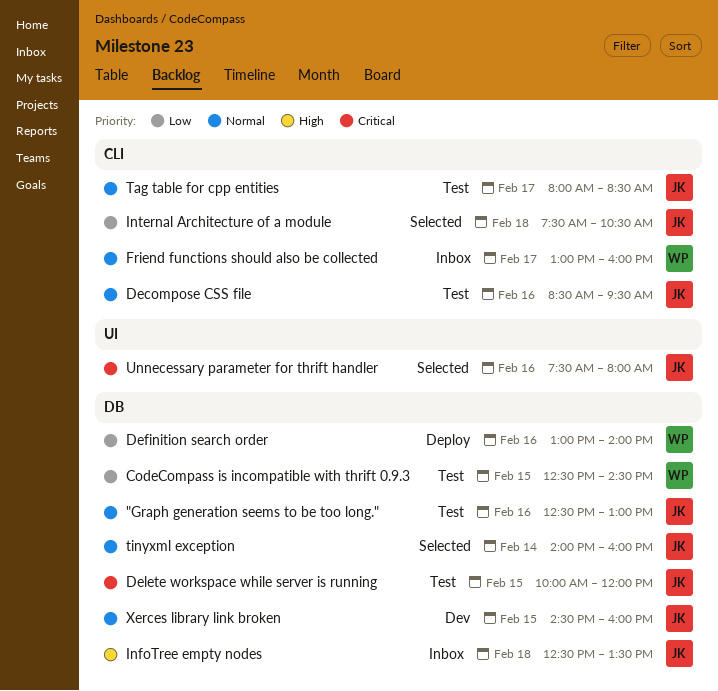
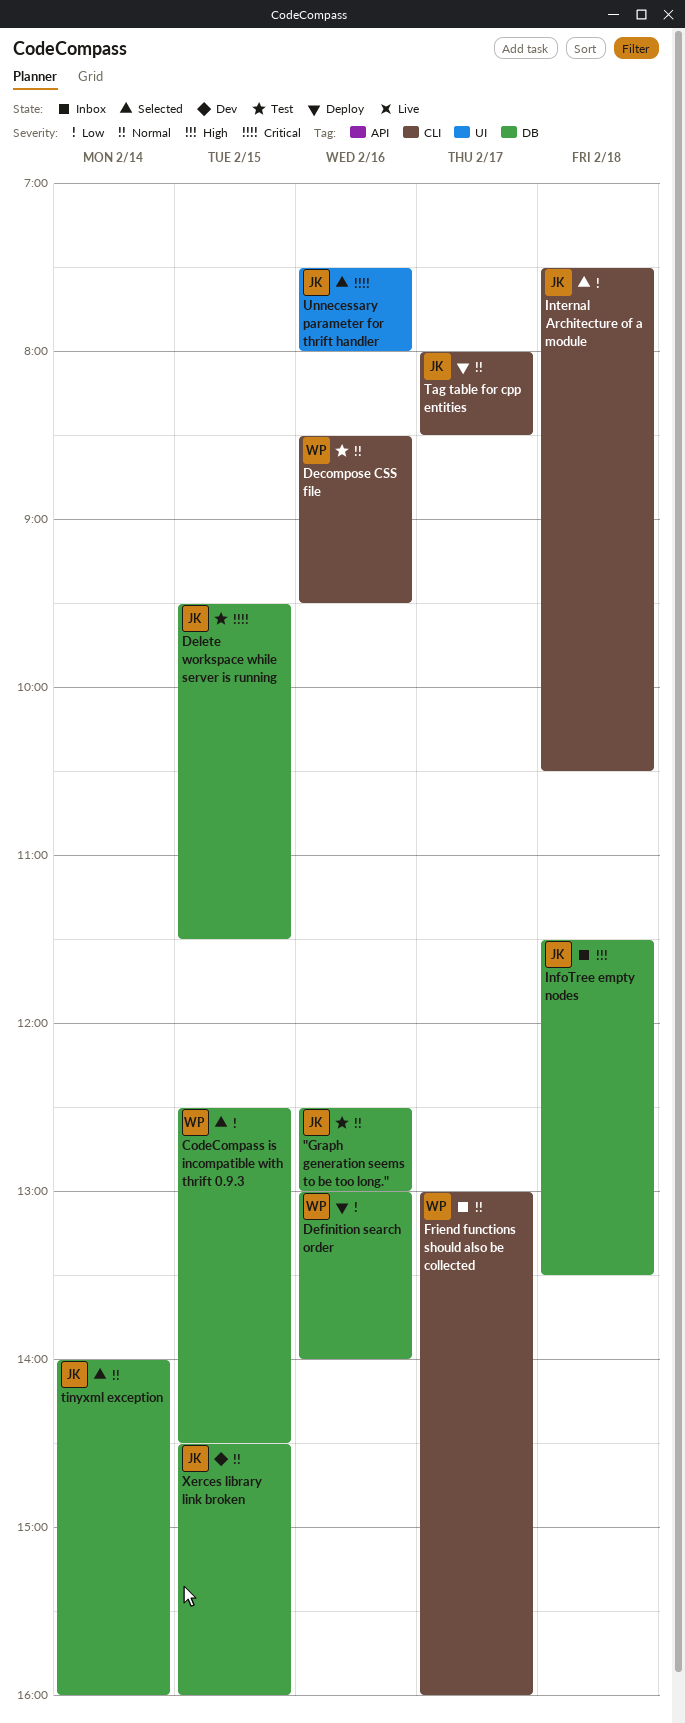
CodeCompass is incompatible with thrift 0.9.3, status: Test -> Selected
Decompose CSS file, owner: JK -> WP
Delete workspace while server is running, begins: 10:00 -> 09:30
Delete workspace while server is running, ends: 12:00 -> 11:30
InfoTree empty nodes, begins: 12:30 -> 11:30
Tag table for cpp entities, status: Test -> Deploy

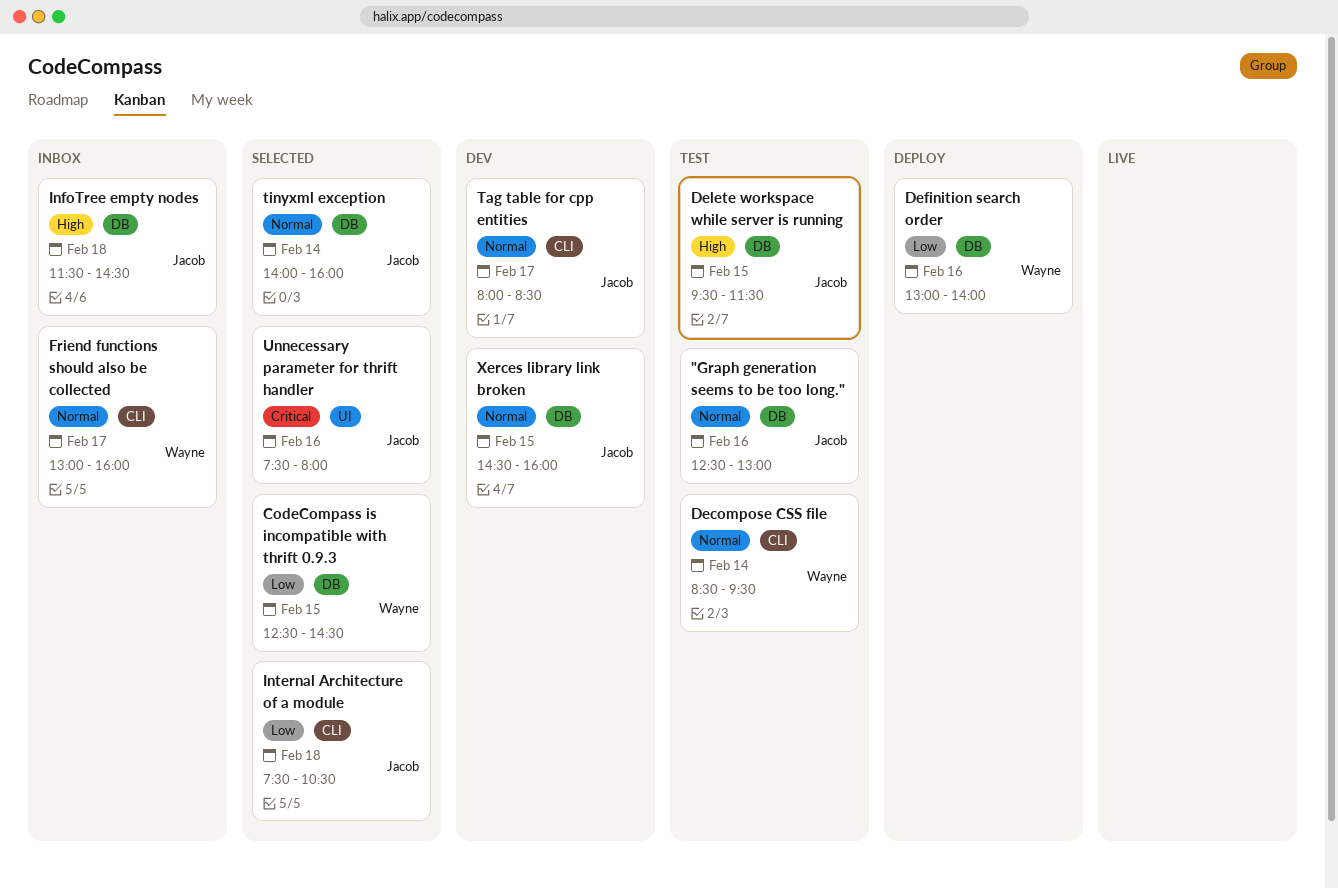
Decompose CSS file, day: Feb 16 -> Feb 14
Delete workspace while server is running, priority: Critical -> High
InfoTree empty nodes, ends: 13:30 -> 14:30
Tag table for cpp entities, status: Deploy -> Dev

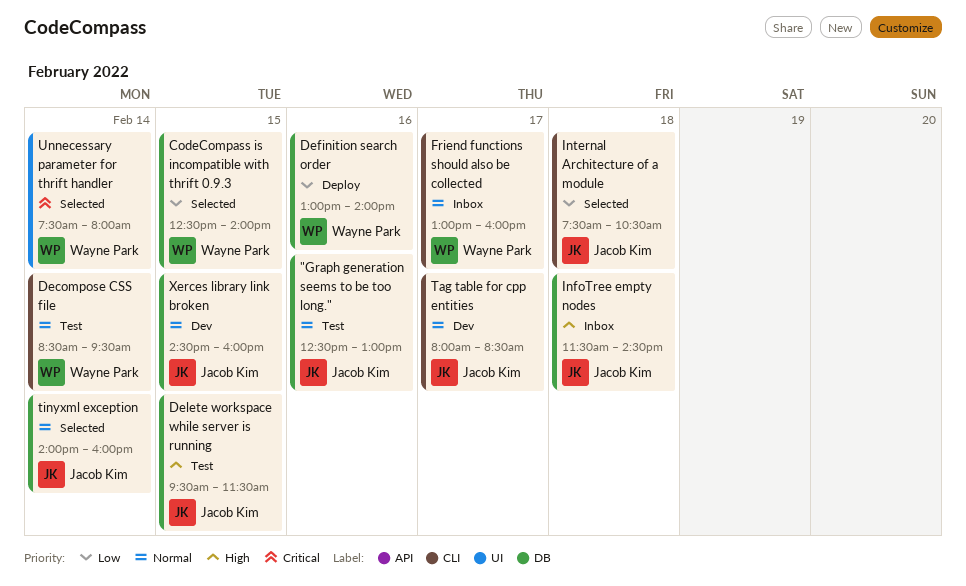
CodeCompass is incompatible with thrift 0.9.3, ends: 14:30 -> 14:00
Unnecessary parameter for thrift handler, owner: Jacob Kim -> Wayne Park
Unnecessary parameter for thrift handler, day: Feb 16 -> Feb 14

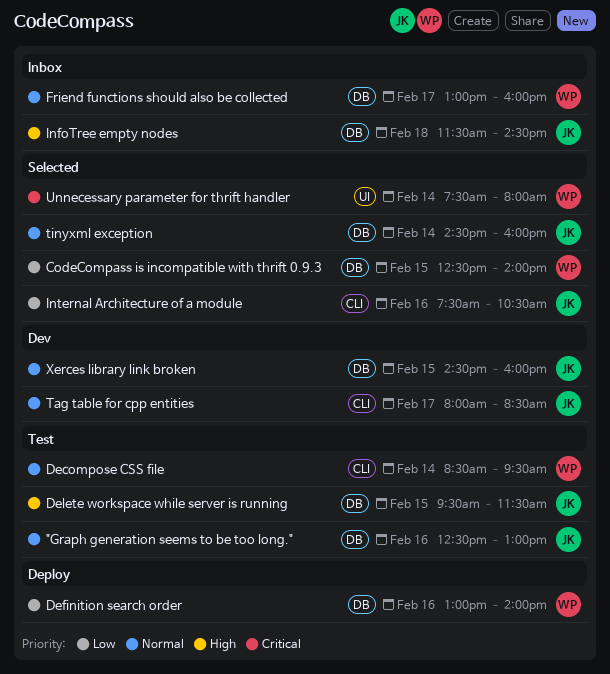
Friend functions should also be collected, label: CLI -> DB
Internal Architecture of a module, day: Feb 18 -> Feb 16
tinyxml exception, begins: 14:00 -> 14:30

